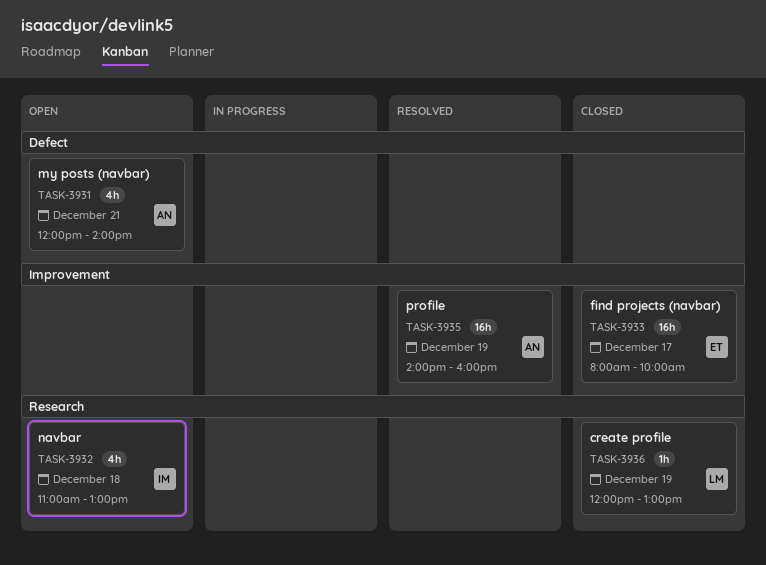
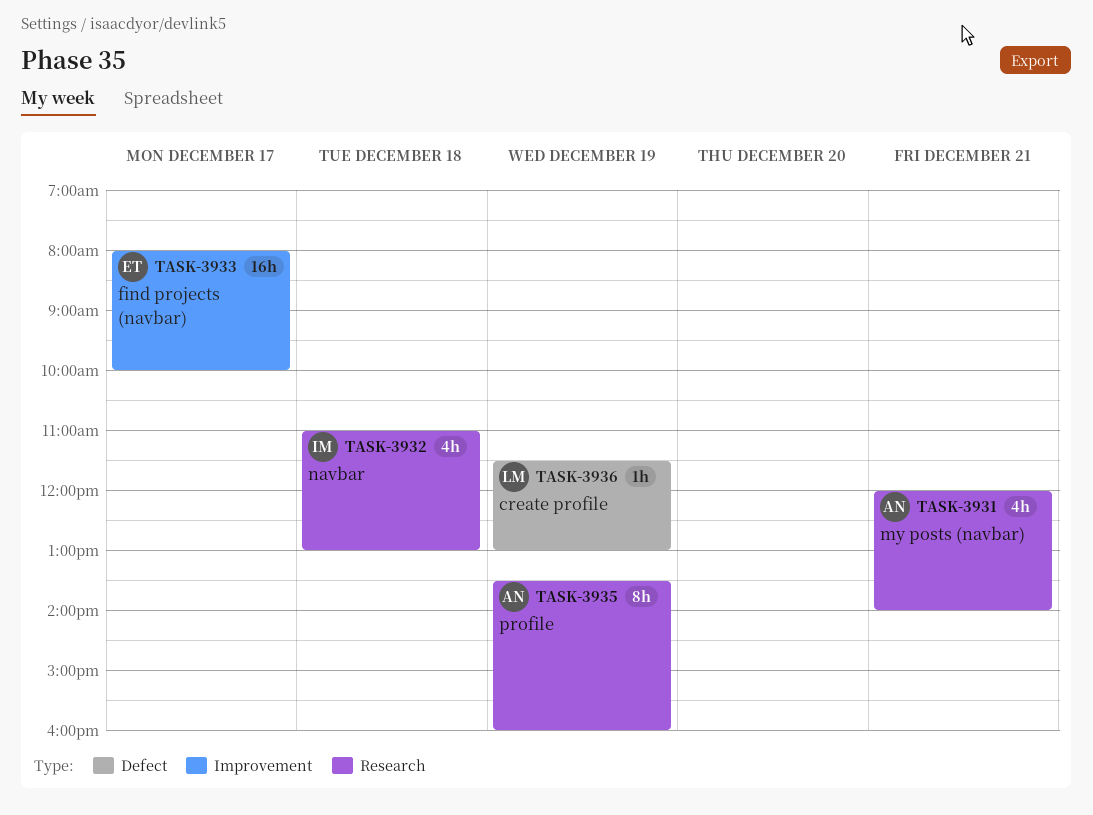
TASK-3931, label: Defect -> Research
TASK-3935, label: Improvement -> Research
TASK-3935, estimate: 16h -> 8h
TASK-3935, begins: 14:00 -> 13:30
TASK-3936, label: Research -> Defect
TASK-3936, begins: 12:00 -> 11:30

